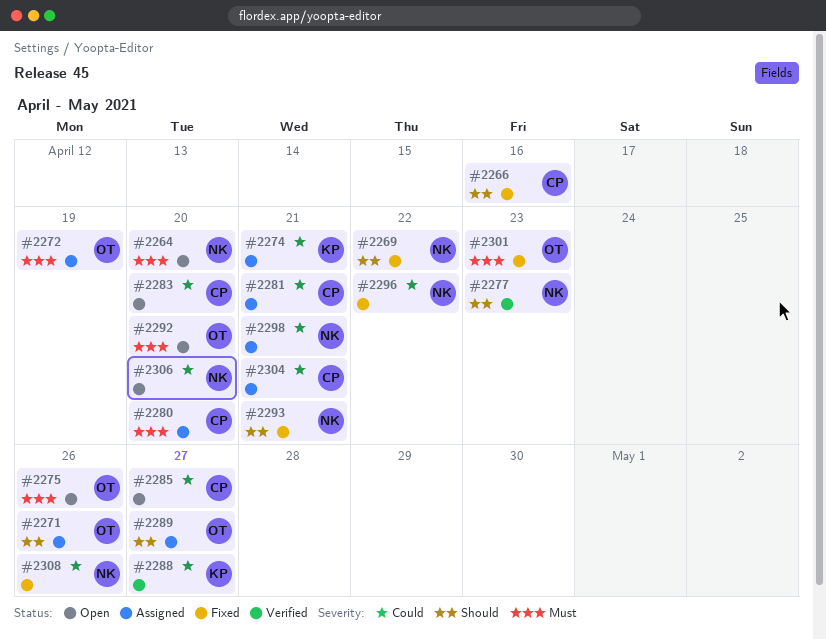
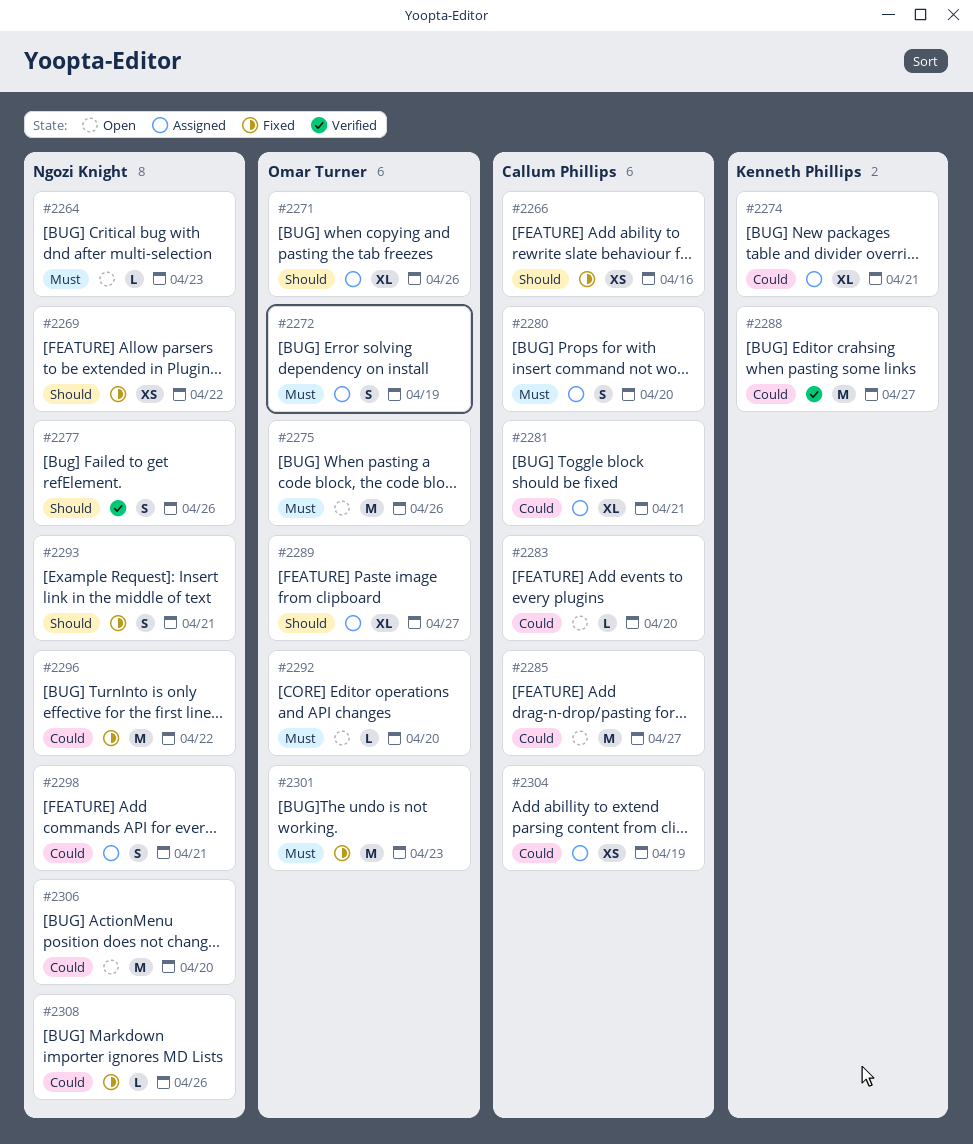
#2264, due: Apr 20 -> Apr 23
#2277, due: Apr 23 -> Apr 26
#2304, due: Apr 21 -> Apr 19

